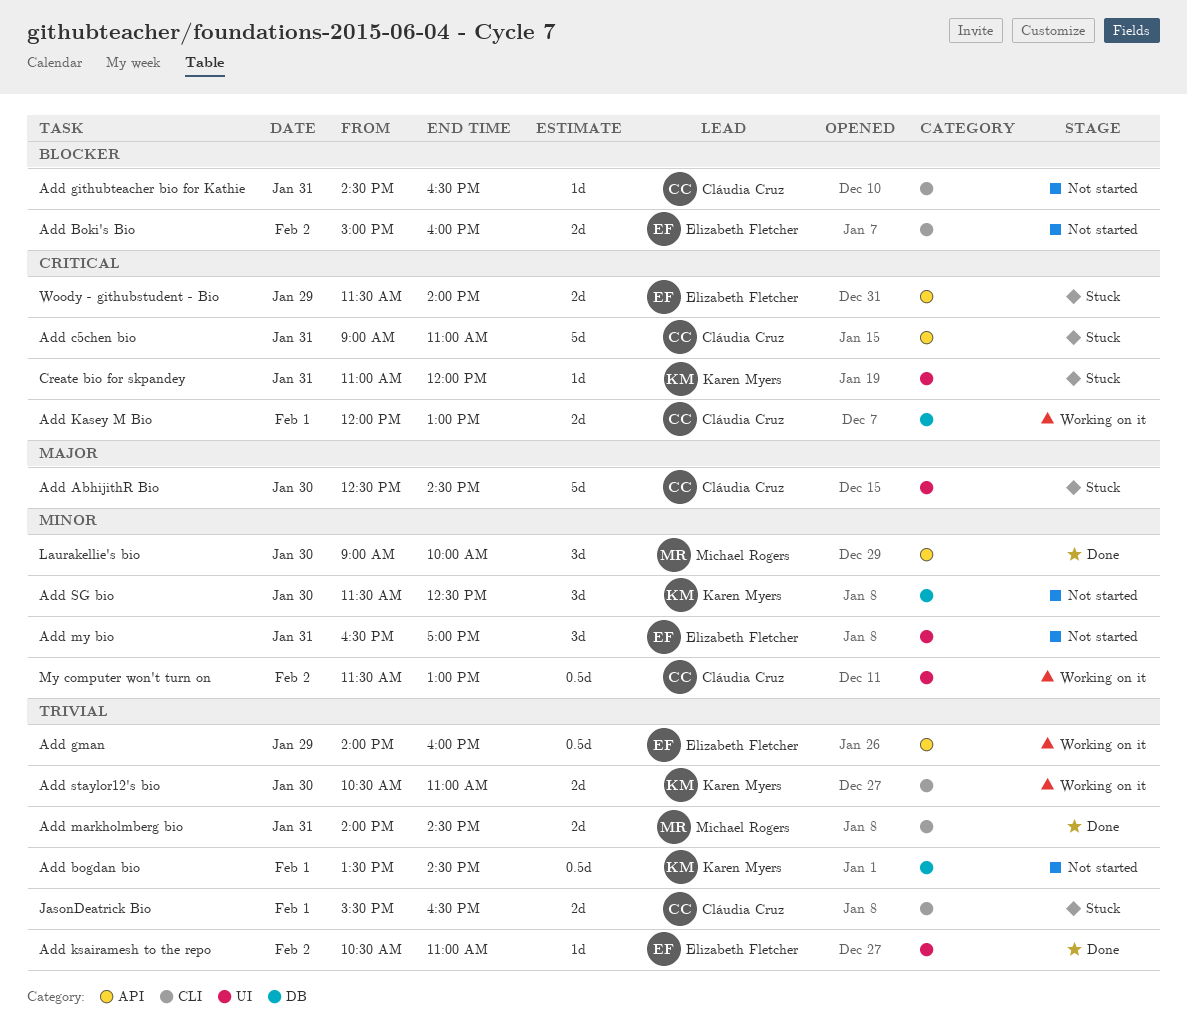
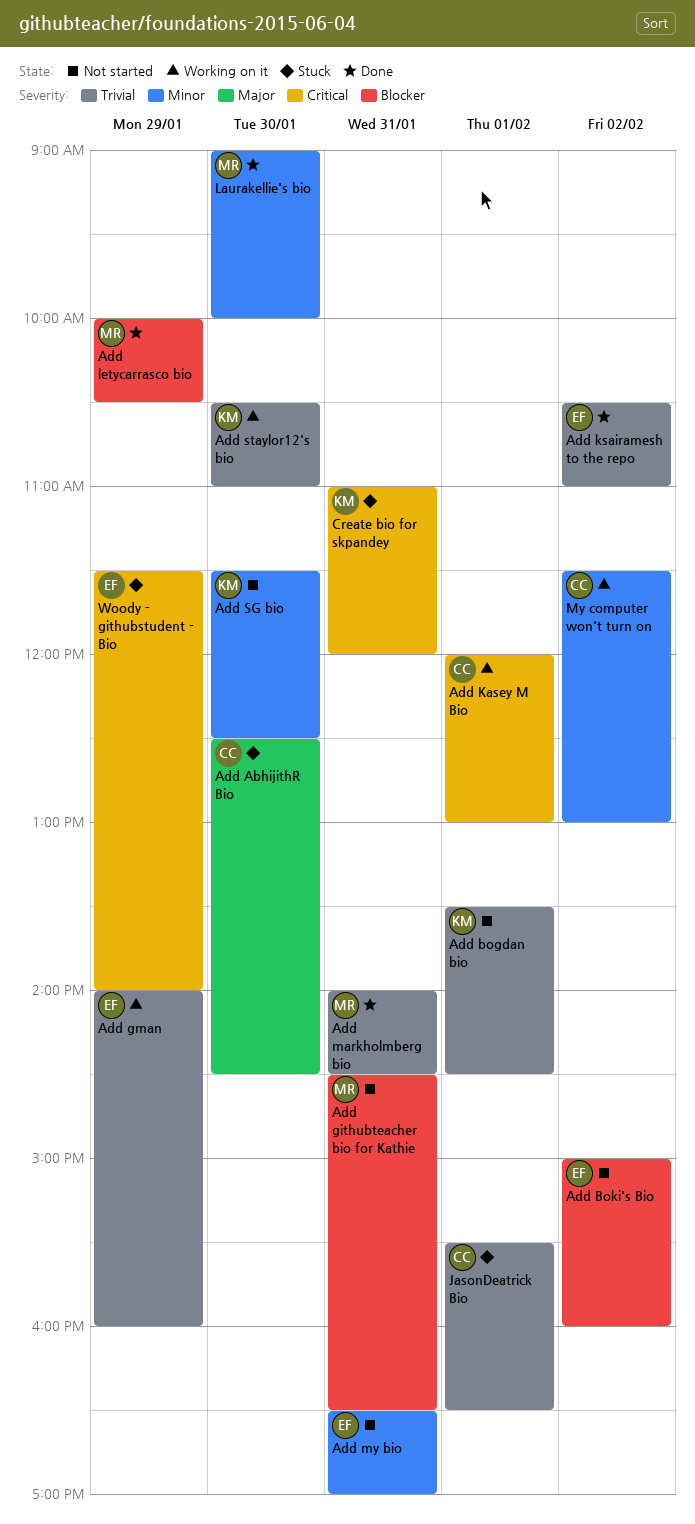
Add c5chen bio: present -> none
Add githubteacher bio for Kathie, owner: Cláudia Cruz -> Michael Rogers
Add letycarrasco bio: none -> present

